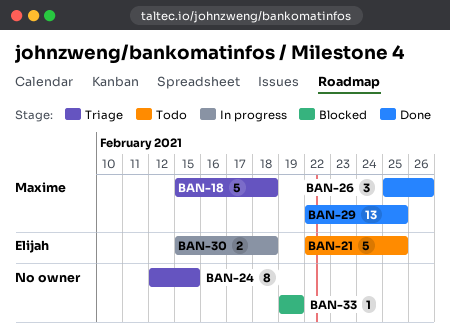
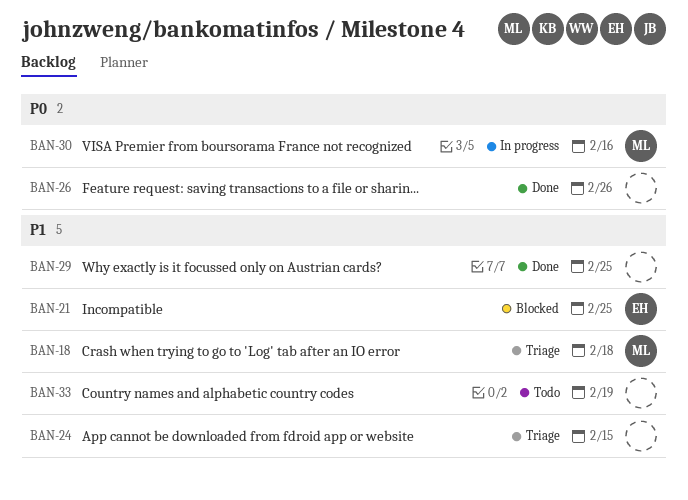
BAN-21, status: Todo -> Blocked
BAN-26, owner: Maxime -> none
BAN-29, owner: Maxime -> none
BAN-30, owner: Elijah -> Maxime
BAN-30, due: Feb 18 -> Feb 16
BAN-33, status: Blocked -> Todo

